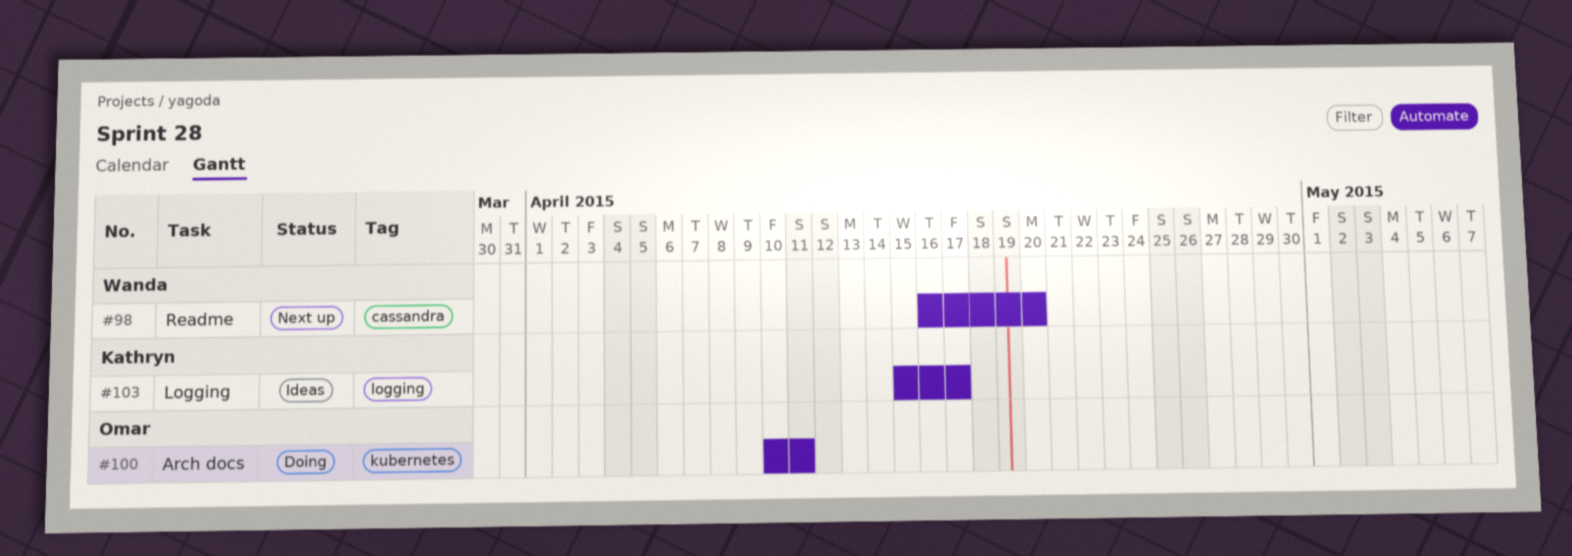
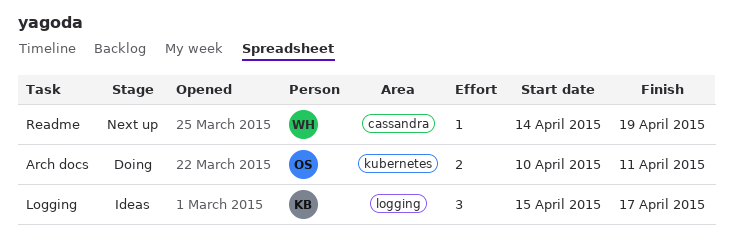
Readme, start: Apr 16 -> Apr 14
Readme, due: Apr 20 -> Apr 19

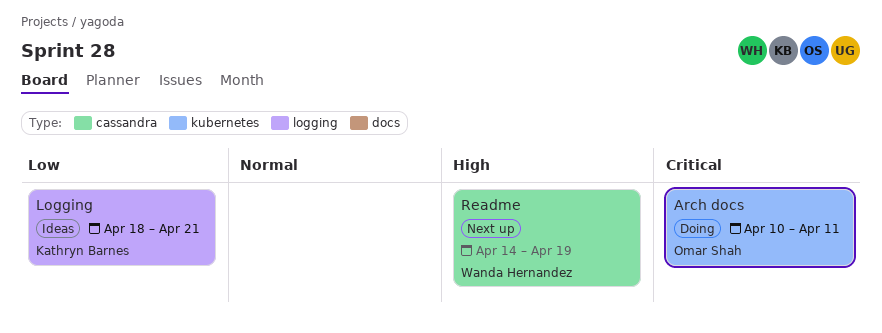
Logging, start: Apr 15 -> Apr 18
Logging, due: Apr 17 -> Apr 21

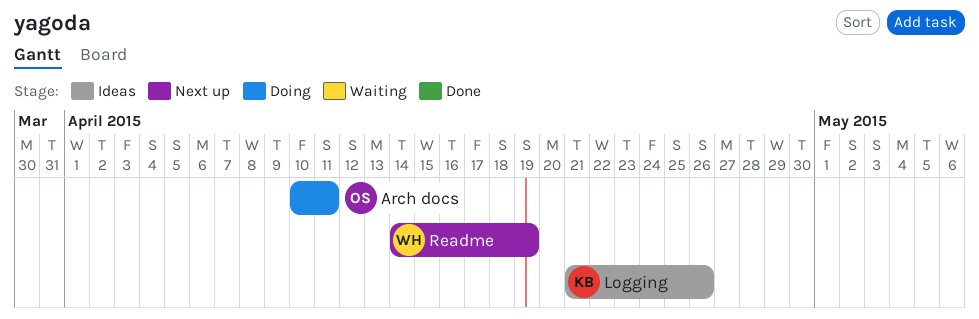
Logging, start: Apr 18 -> Apr 21
Logging, due: Apr 21 -> Apr 26

